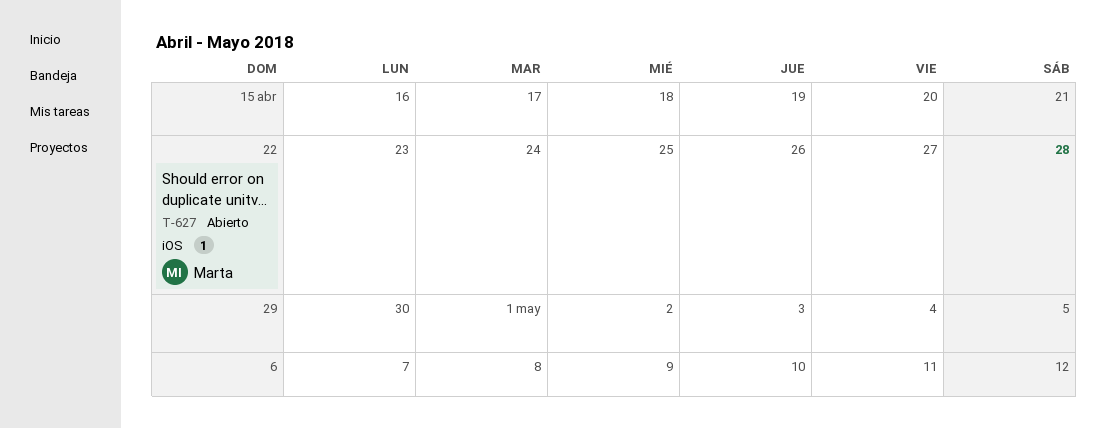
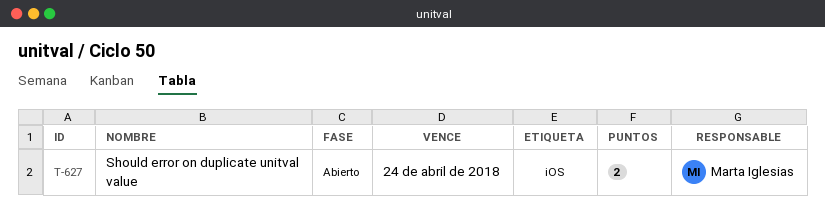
T-627, estimate: 1 -> 2
T-627, due: Apr 22 -> Apr 24

